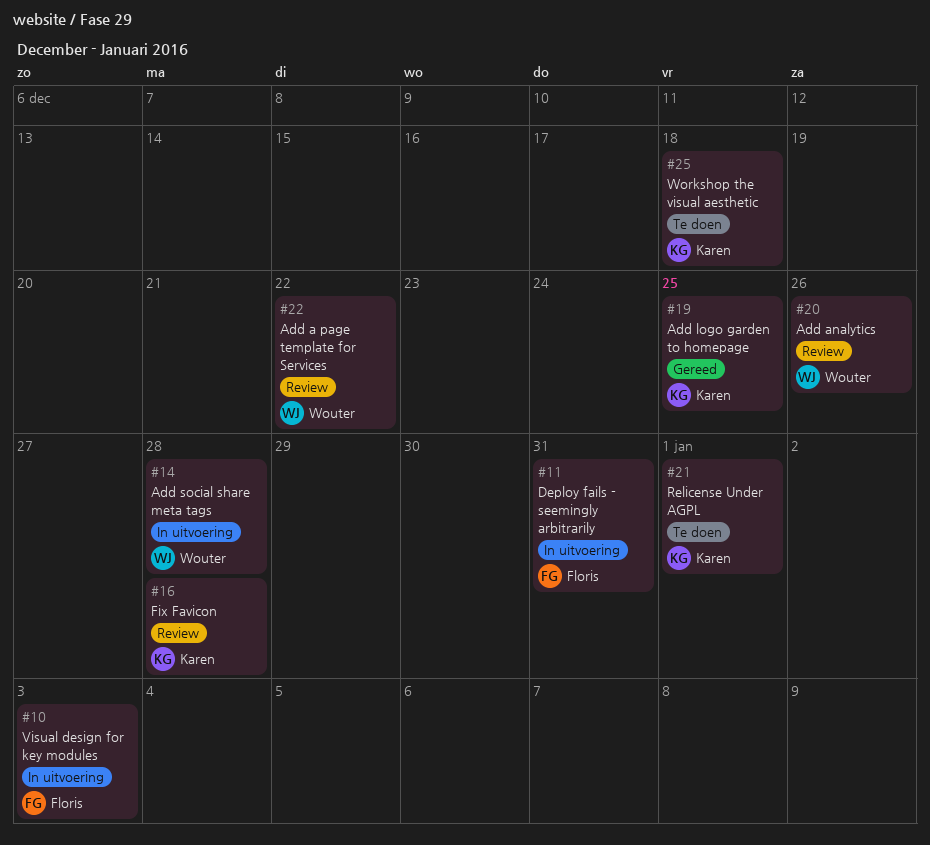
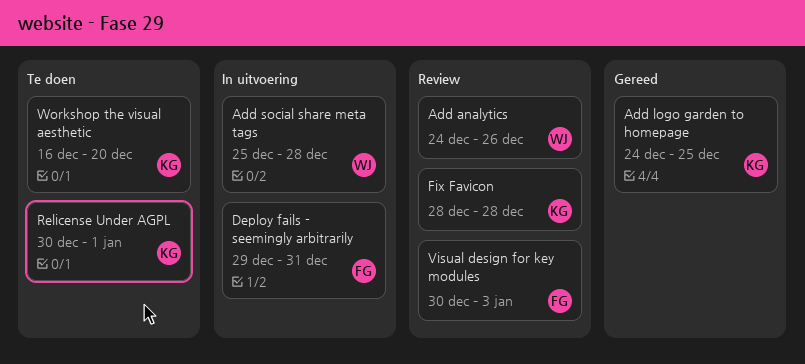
Add a page template for Services: present -> none
Visual design for key modules, status: In uitvoering -> Review
Workshop the visual aesthetic, due: Dec 18 -> Dec 20

